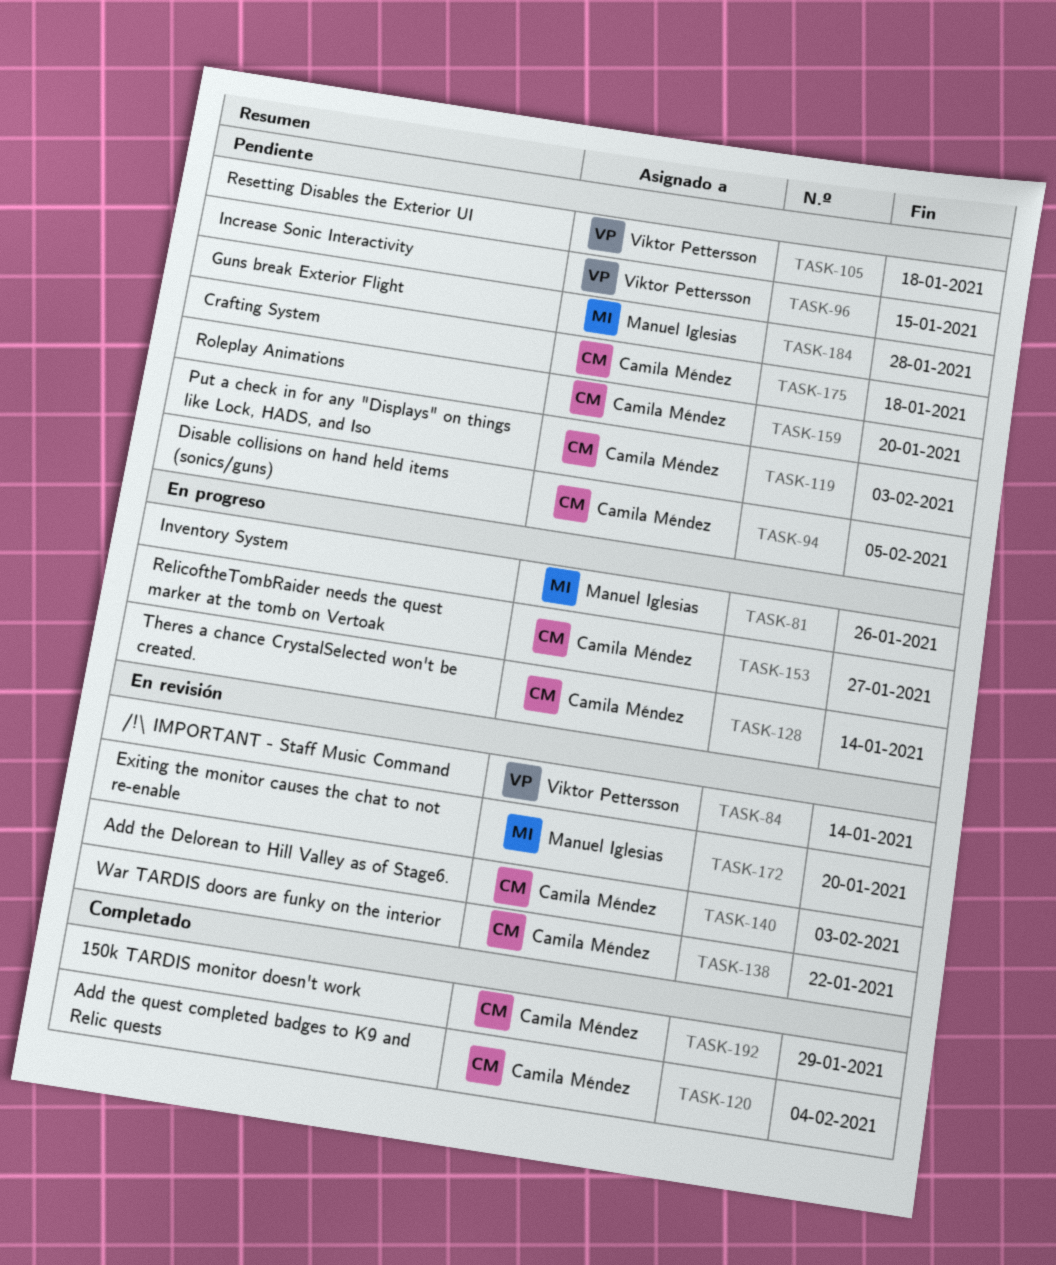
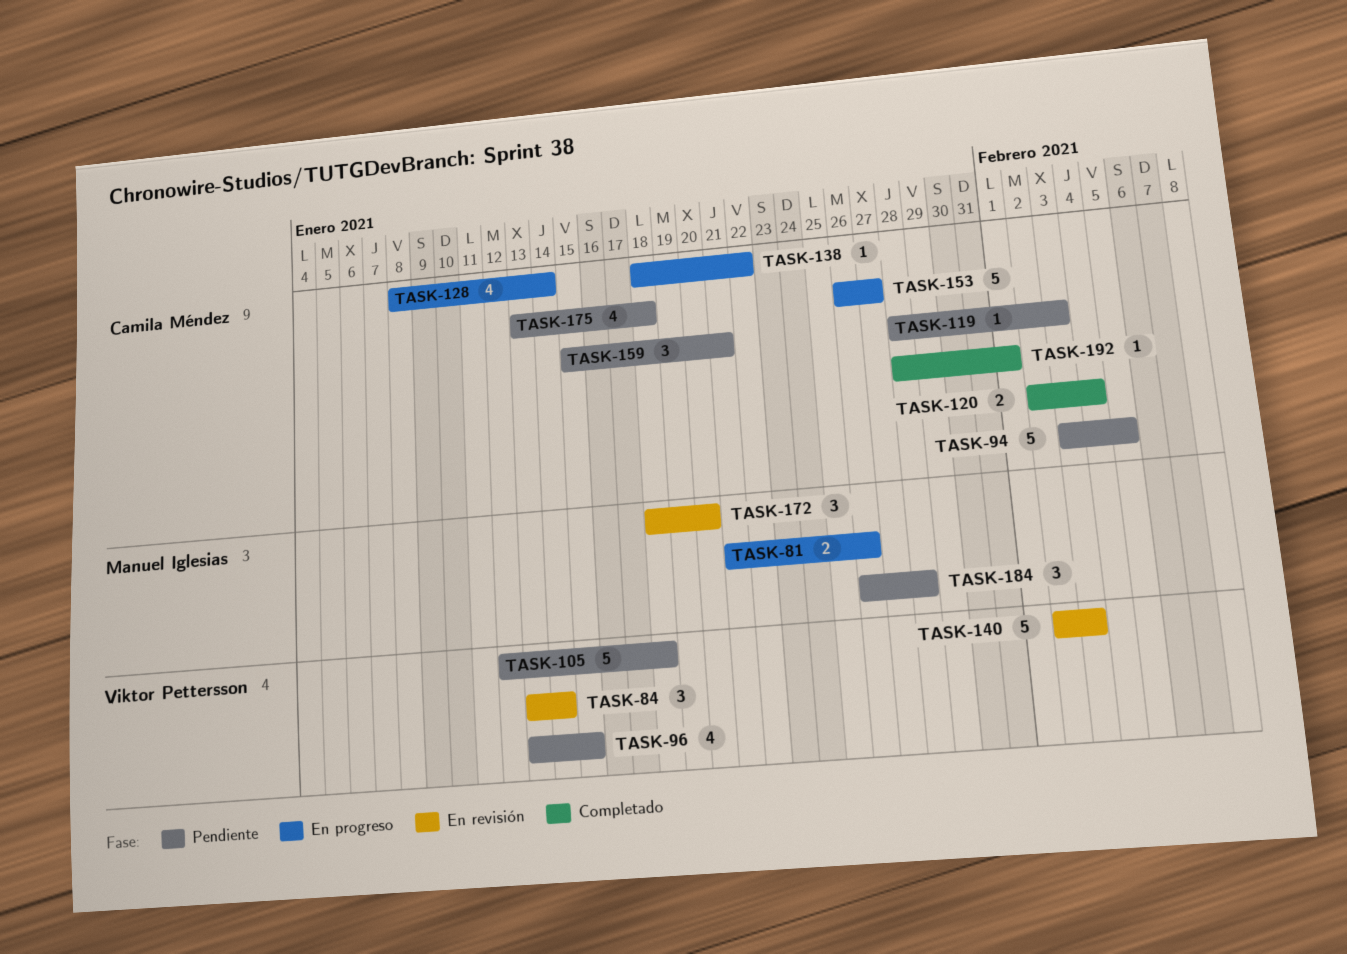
TASK-138, status: En revisión -> En progreso
TASK-140, owner: Camila Méndez -> Viktor Pettersson
TASK-159, due: Jan 20 -> Jan 21
TASK-192, due: Jan 29 -> Feb 1

